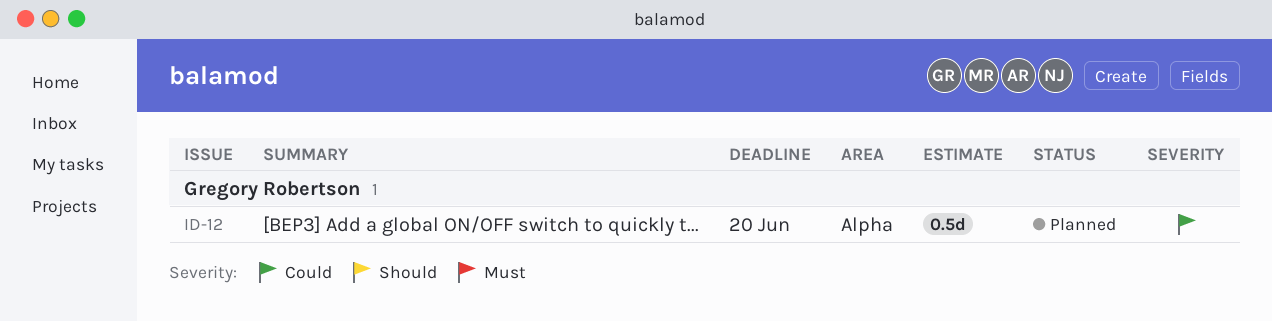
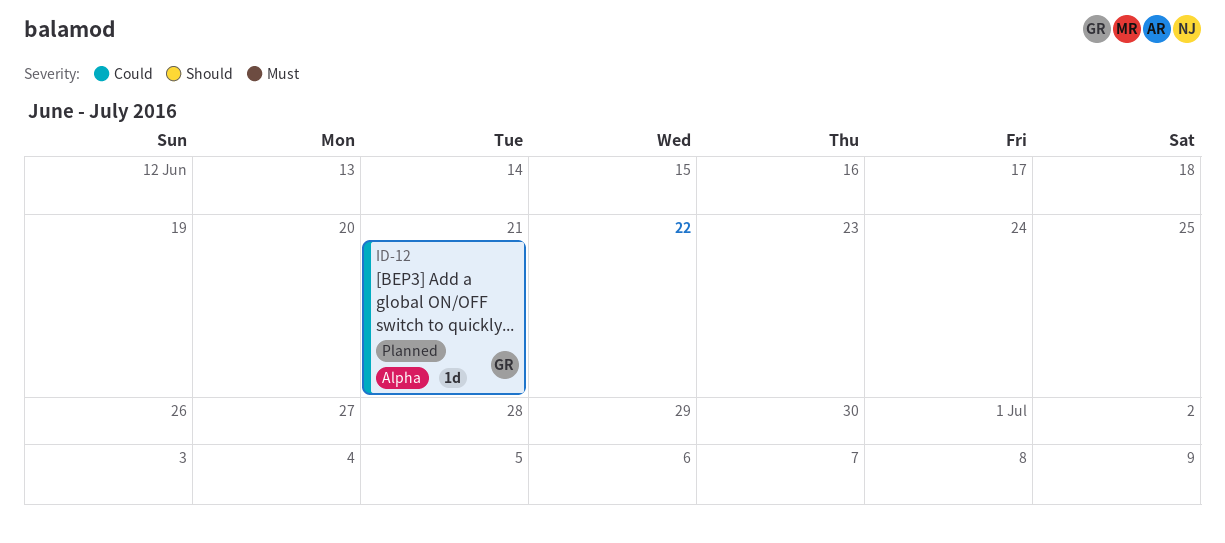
ID-12, estimate: 0.5d -> 1d
ID-12, due: Jun 20 -> Jun 21

